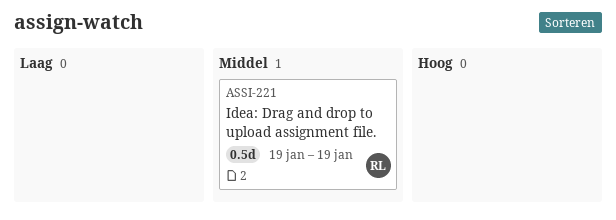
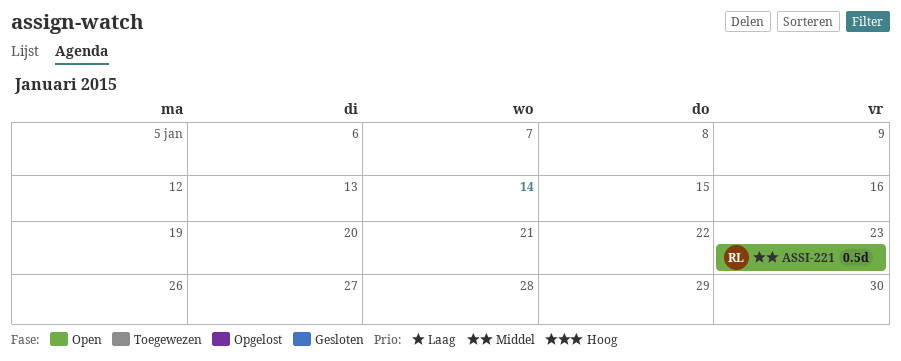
ASSI-221, start: Jan 19 -> Jan 23
ASSI-221, due: Jan 19 -> Jan 23

